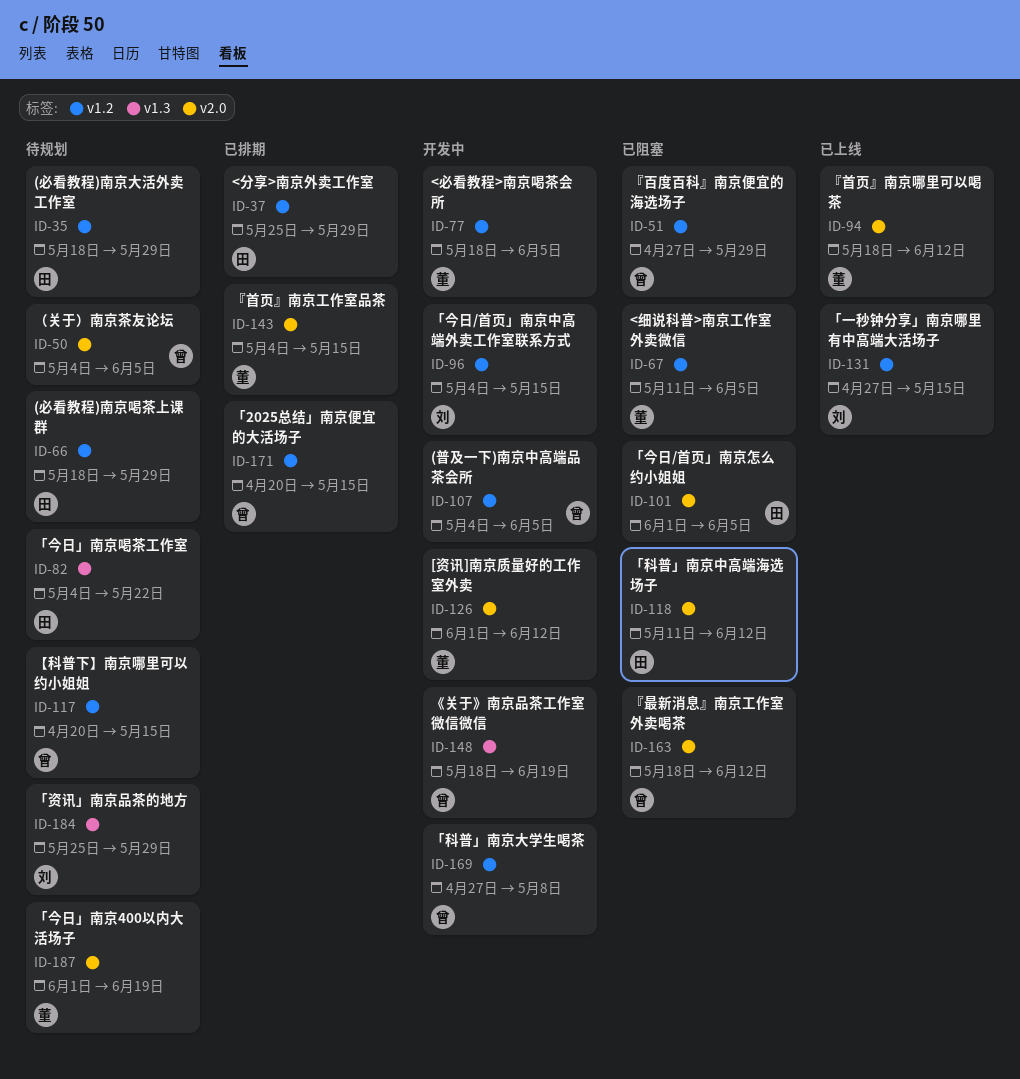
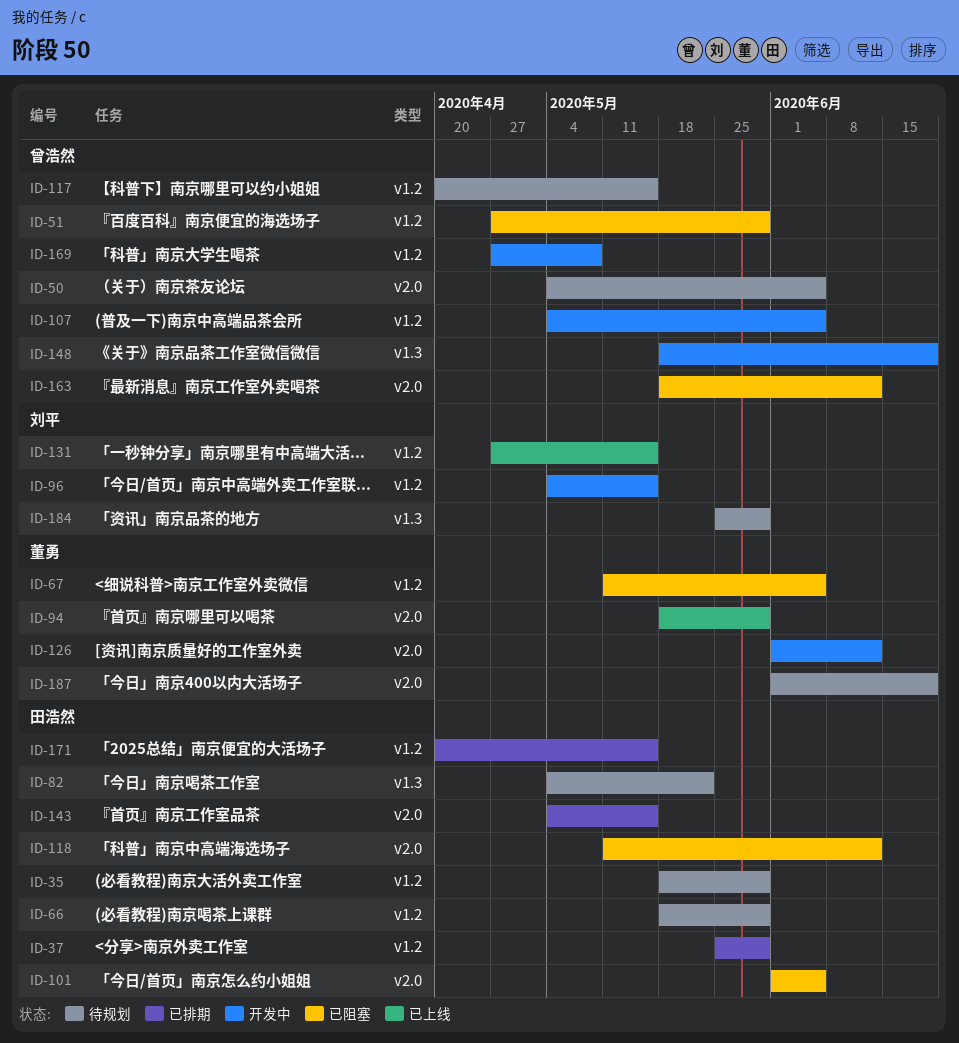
ID-77: present -> none
ID-94, due: Jun 12 -> May 29
ID-143, owner: 董勇 -> 田浩然
ID-171, owner: 曾浩然 -> 田浩然

